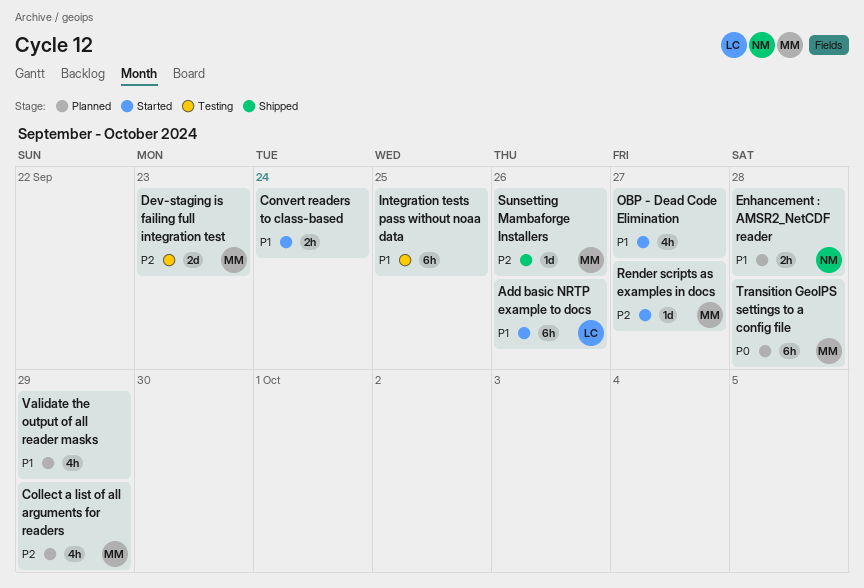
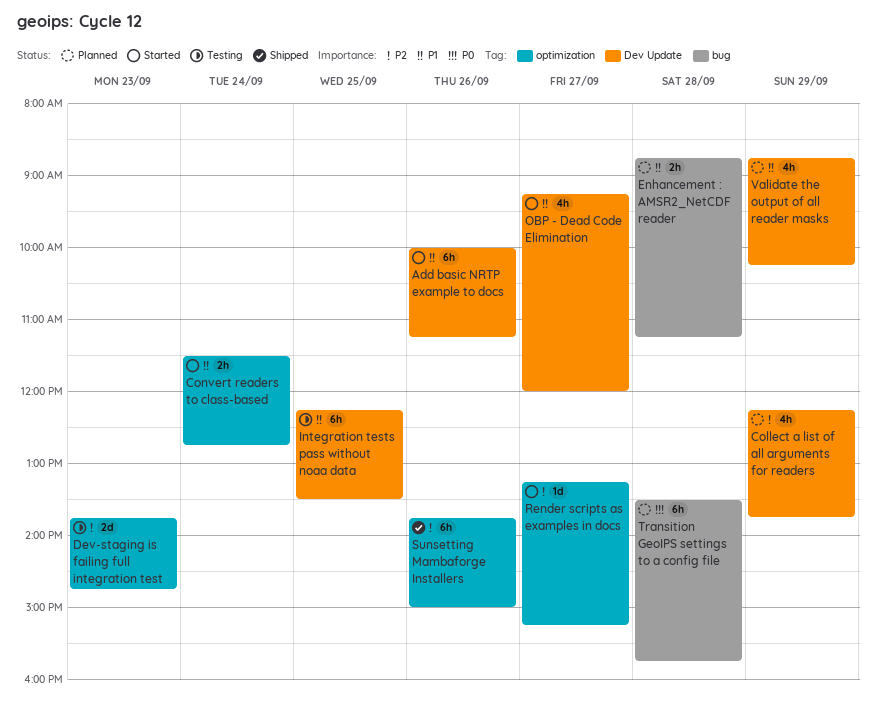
Sunsetting Mambaforge Installers, estimate: 1d -> 6h

